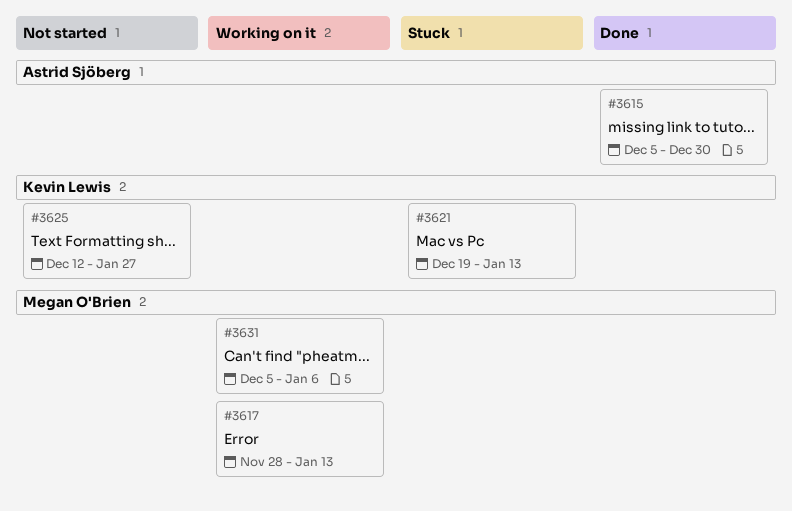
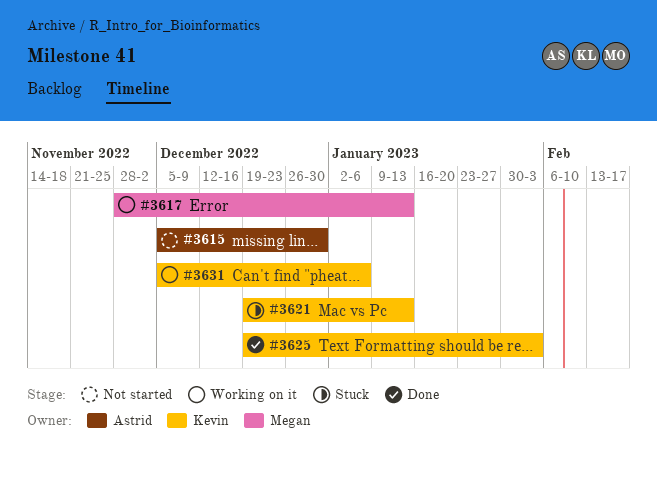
#3615, status: Done -> Not started
#3625, status: Not started -> Done
#3625, start: Dec 12 -> Dec 19
#3625, due: Jan 27 -> Feb 3
#3631, owner: Megan O'Brien -> Kevin Lewis

